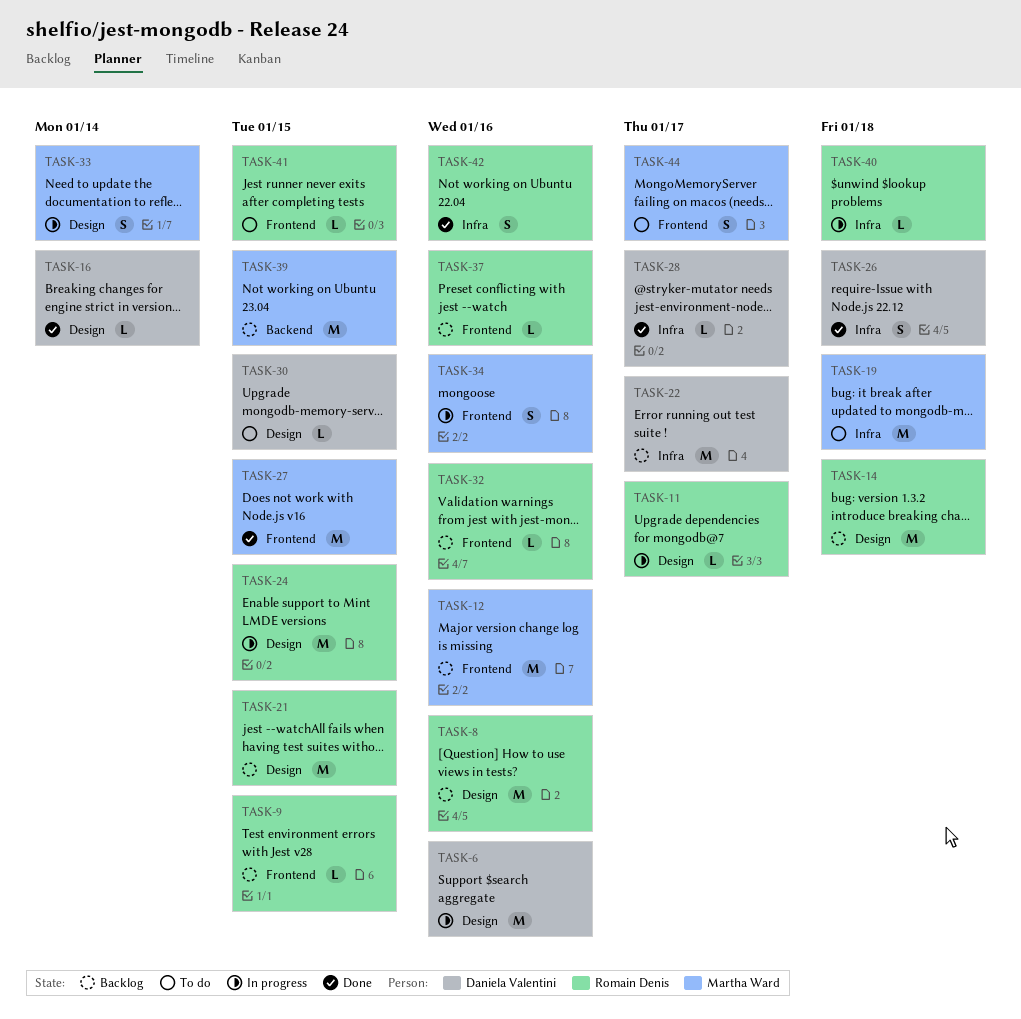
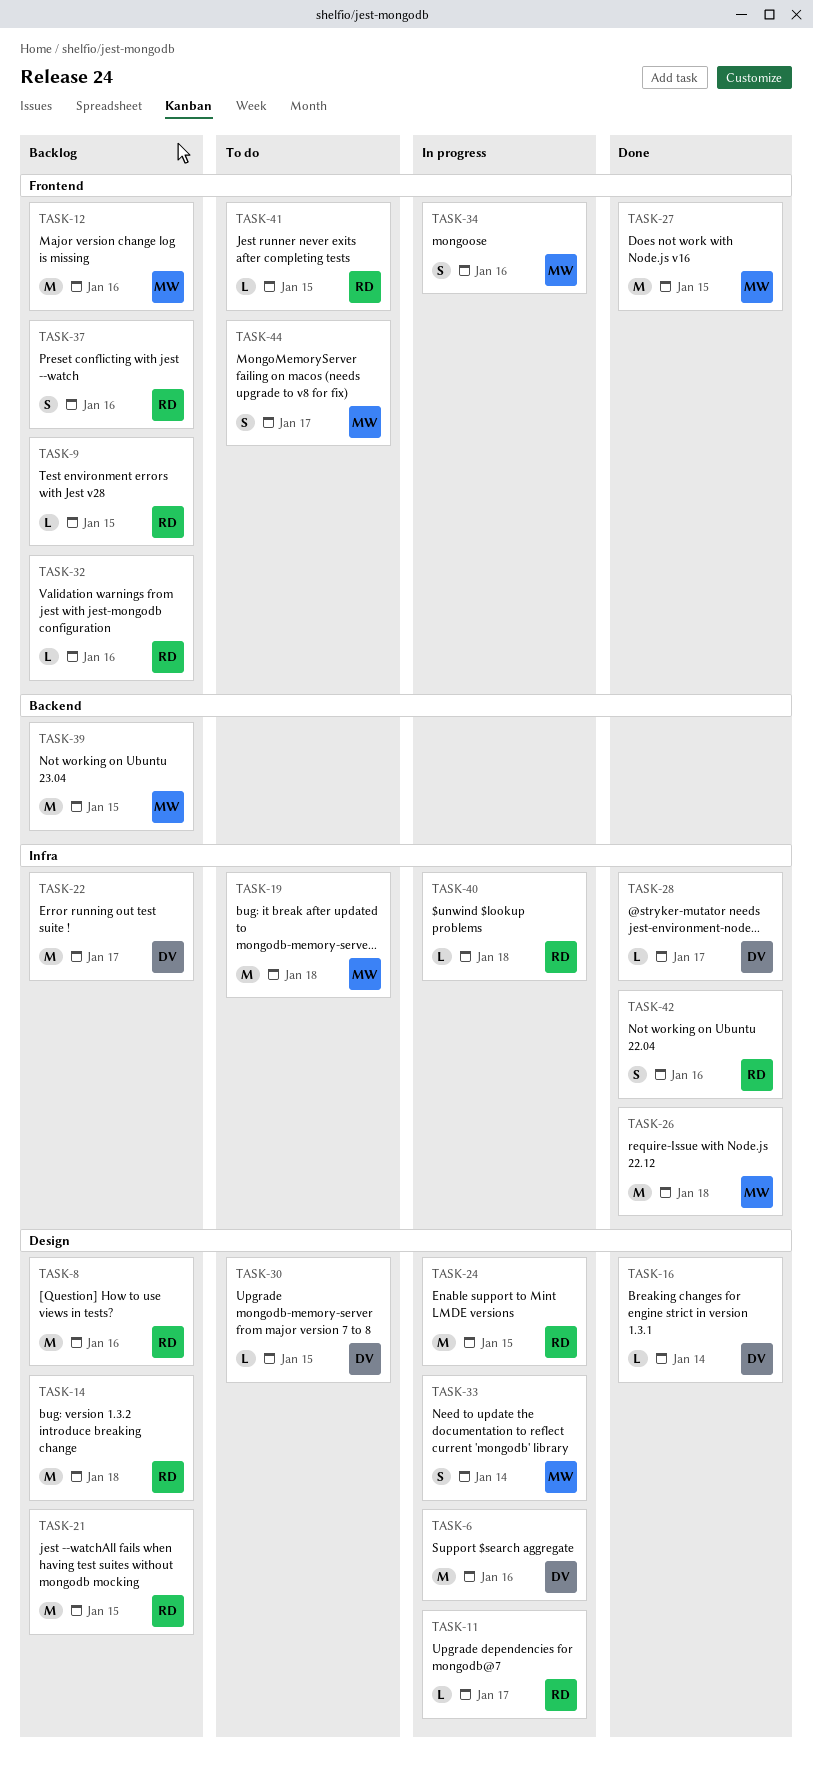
TASK-26, owner: Daniela Valentini -> Martha Ward
TASK-26, estimate: S -> M
TASK-37, estimate: L -> S

